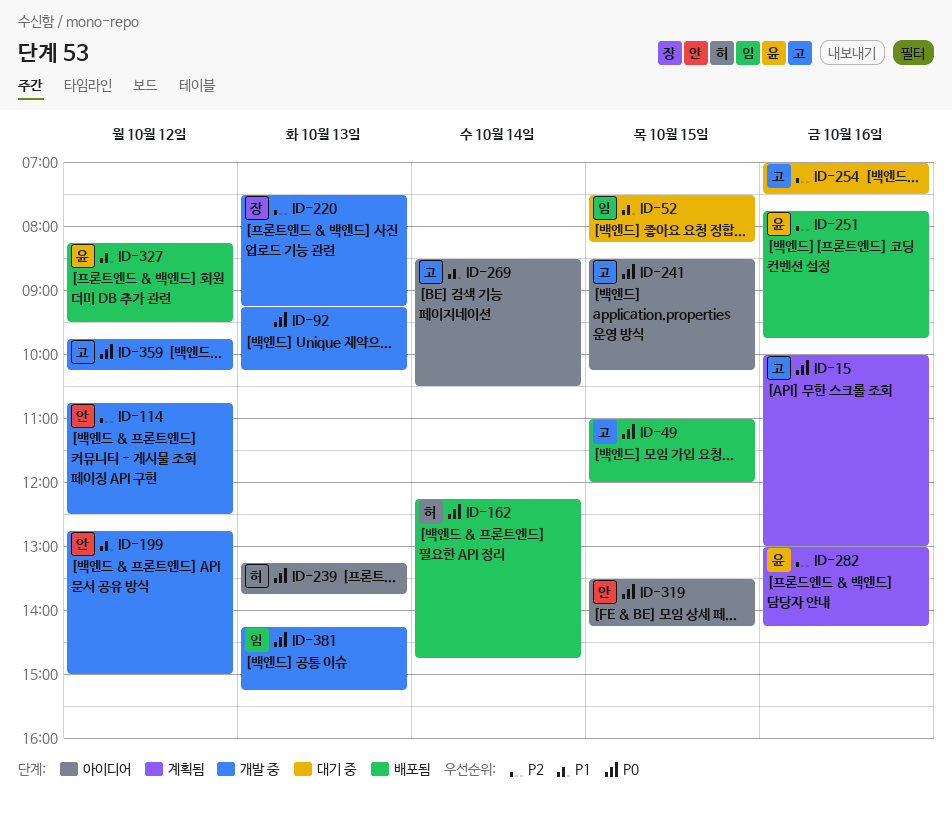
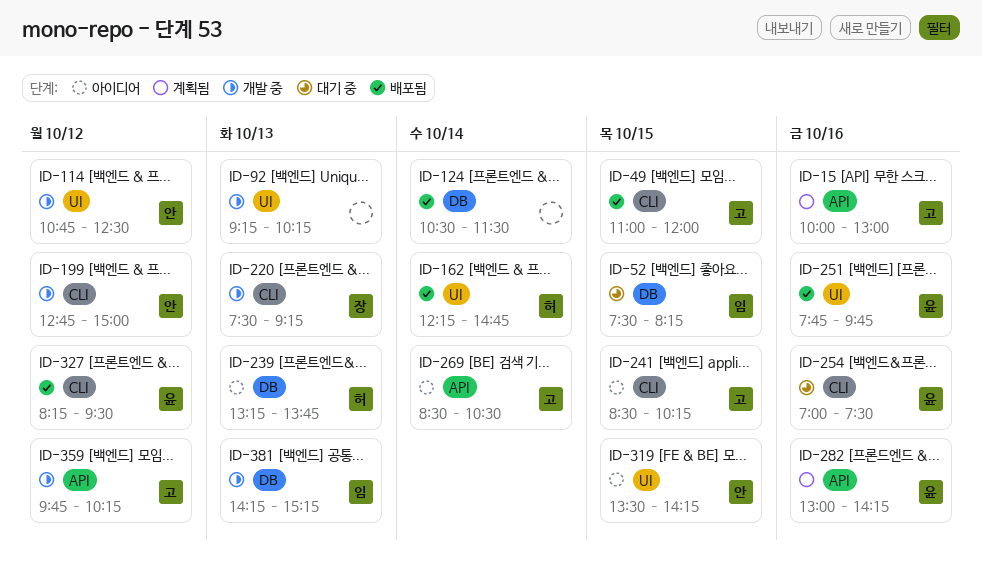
ID-124: none -> present
ID-254, owner: 고 -> 윤

